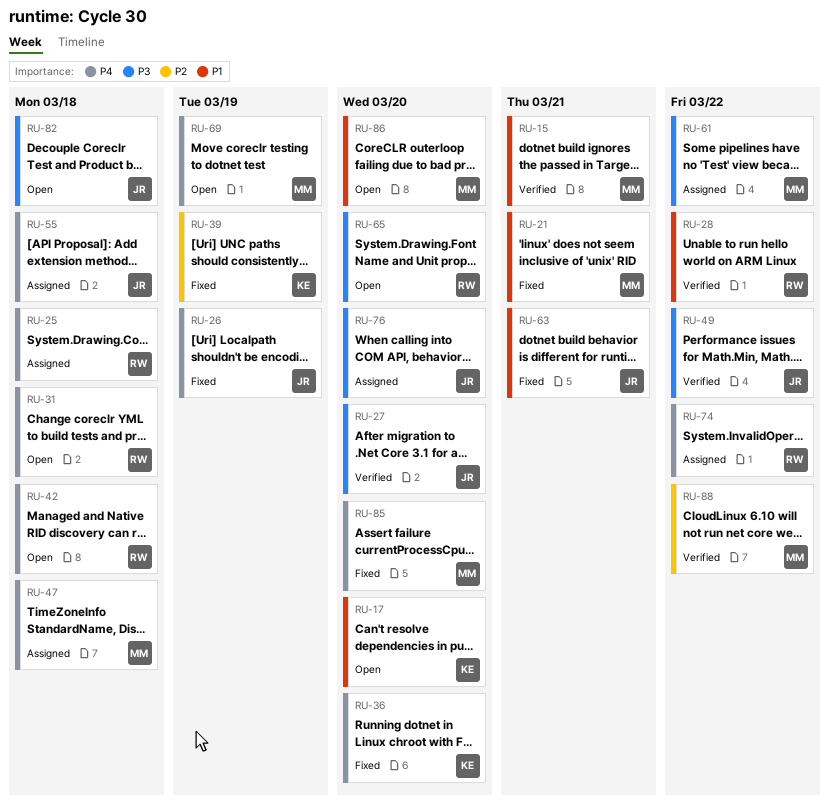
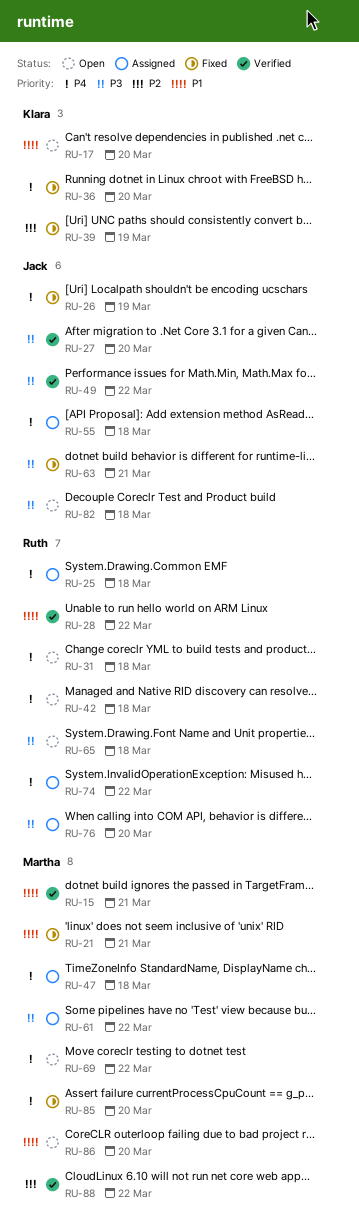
RU-63, priority: P1 -> P3
RU-65, due: Mar 20 -> Mar 18
RU-69, due: Mar 19 -> Mar 22
RU-76, owner: Jack -> Ruth

